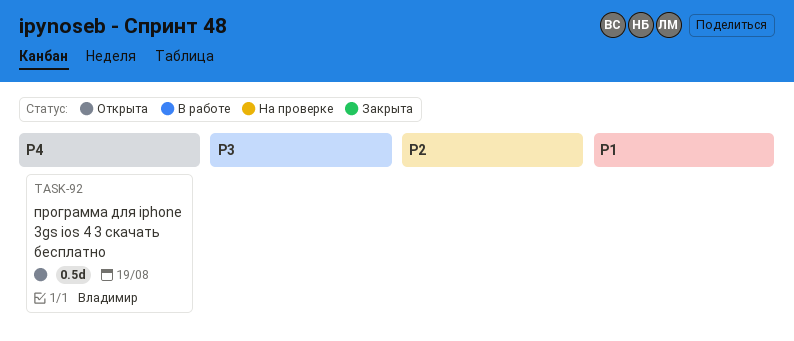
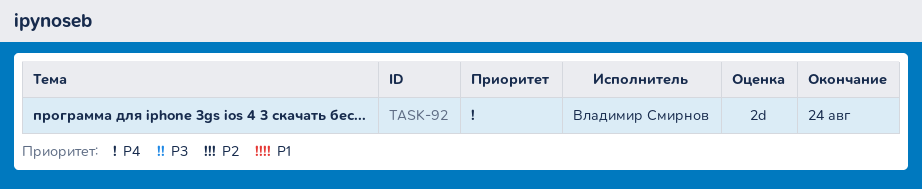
TASK-92, estimate: 0.5d -> 2d
TASK-92, due: Aug 19 -> Aug 24

